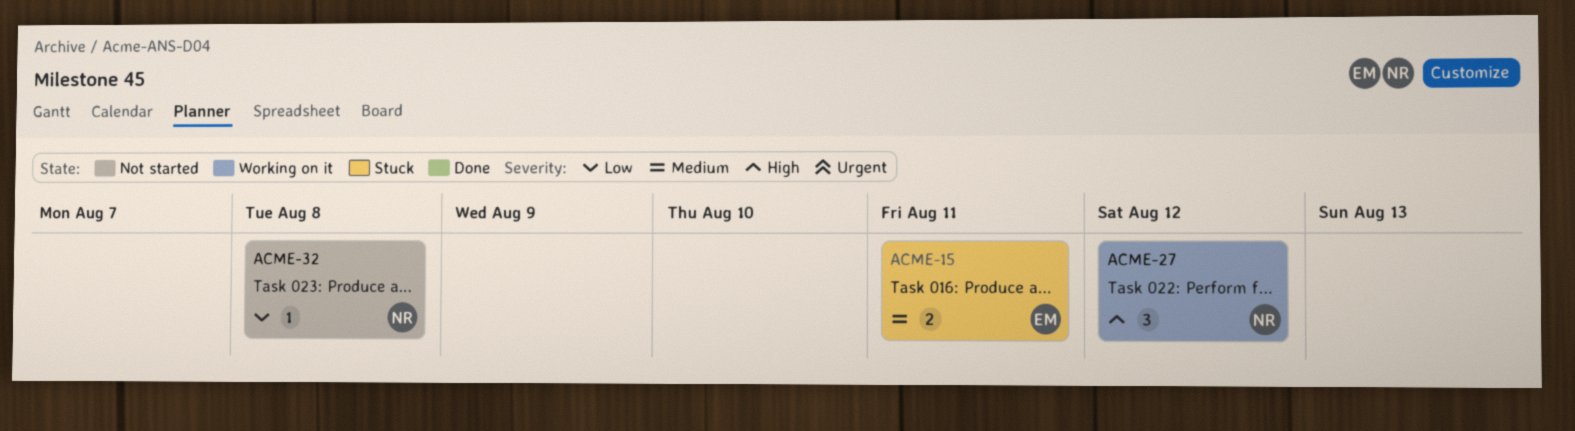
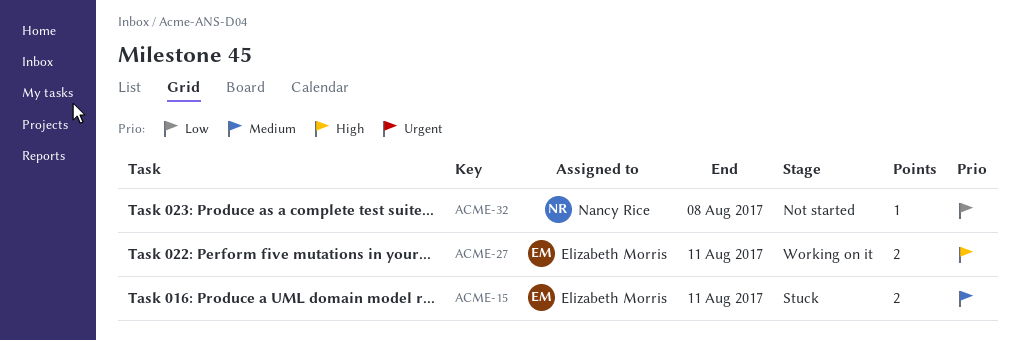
ACME-27, owner: Nancy Rice -> Elizabeth Morris
ACME-27, estimate: 3 -> 2
ACME-27, due: Aug 12 -> Aug 11

